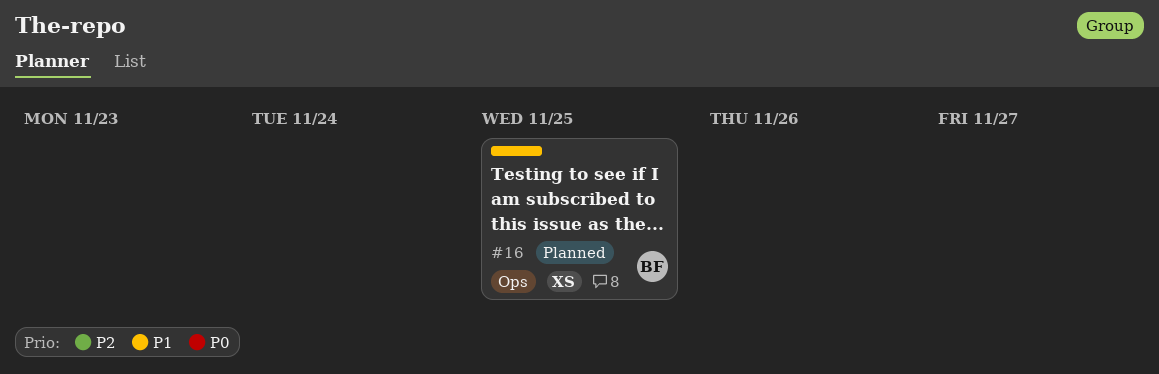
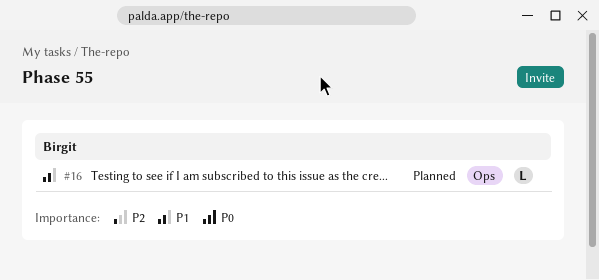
#16, estimate: XS -> L

